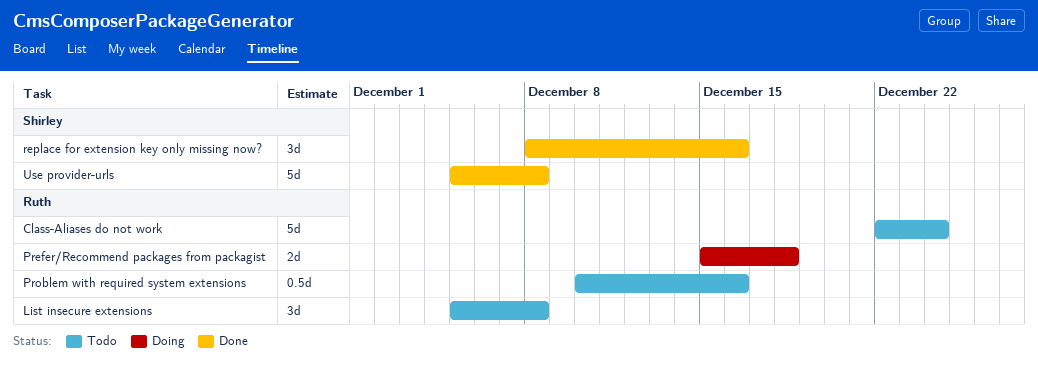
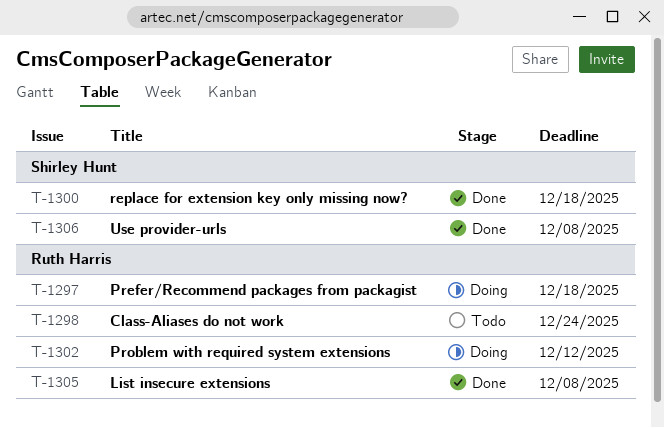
List insecure extensions, status: Todo -> Done
Problem with required system extensions, status: Todo -> Doing
Problem with required system extensions, due: Dec 16 -> Dec 12
replace for extension key only missing now?, due: Dec 16 -> Dec 18

